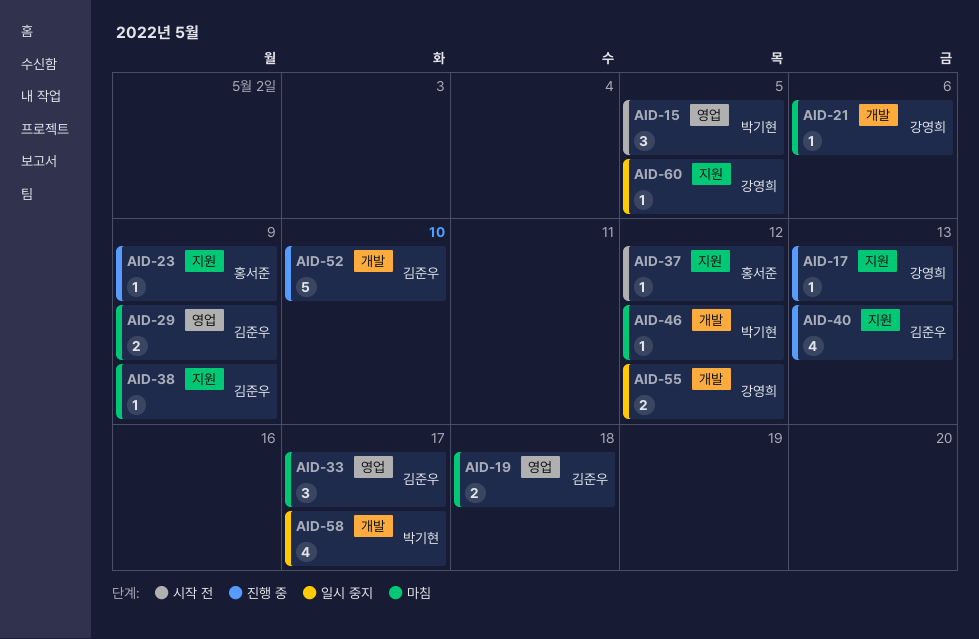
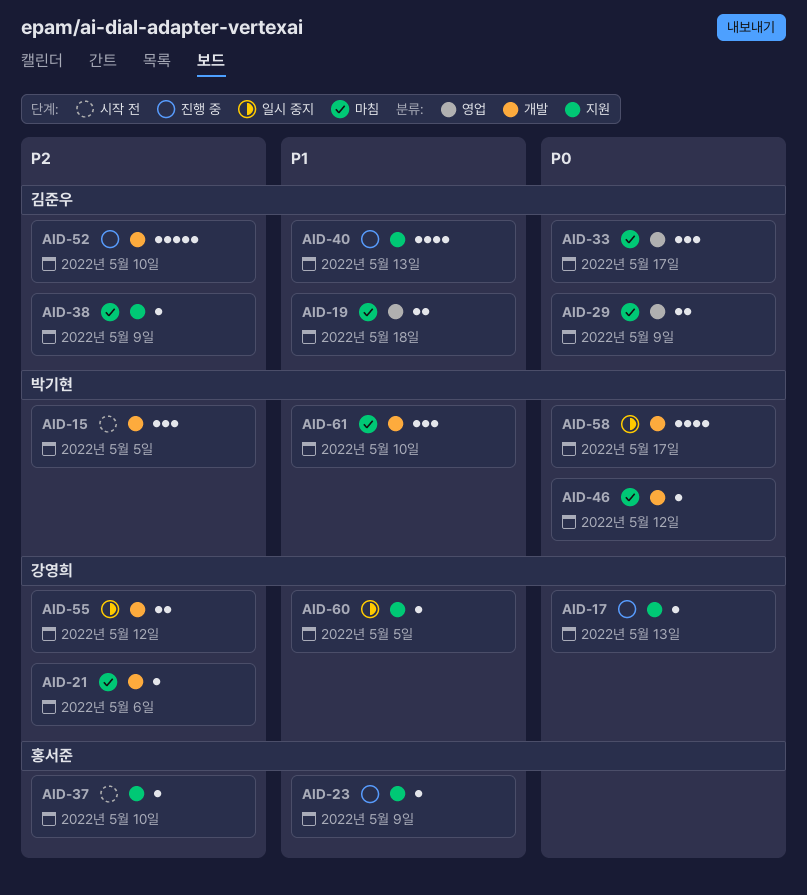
AID-15, label: 영업 -> 개발
AID-37, due: May 12 -> May 10
AID-61: none -> present

